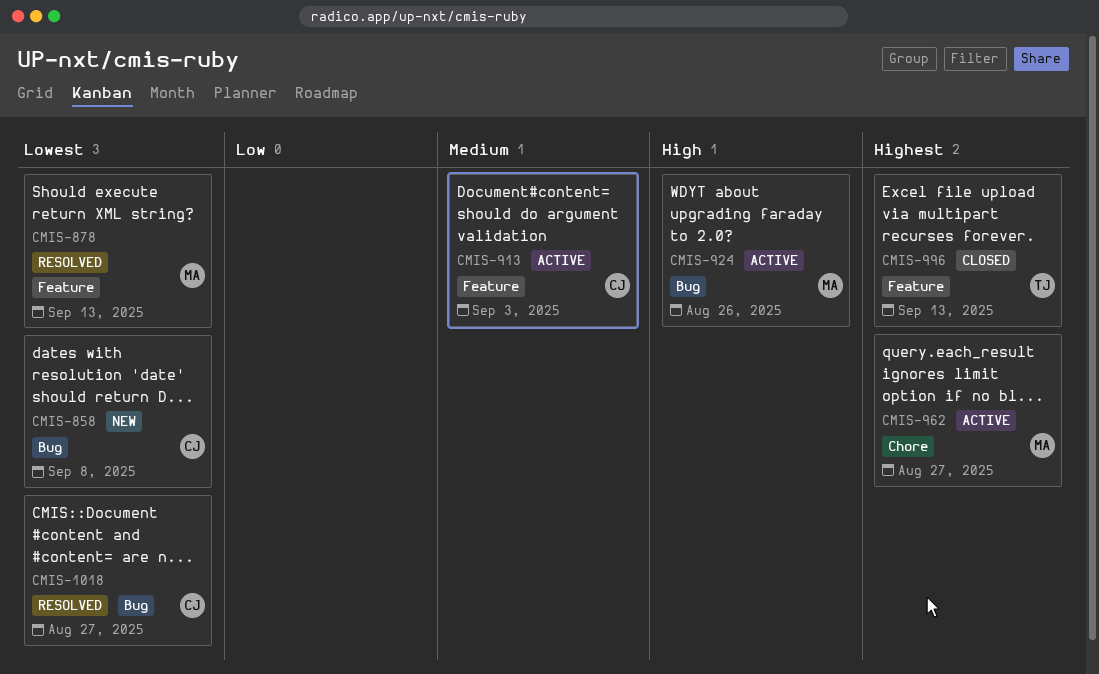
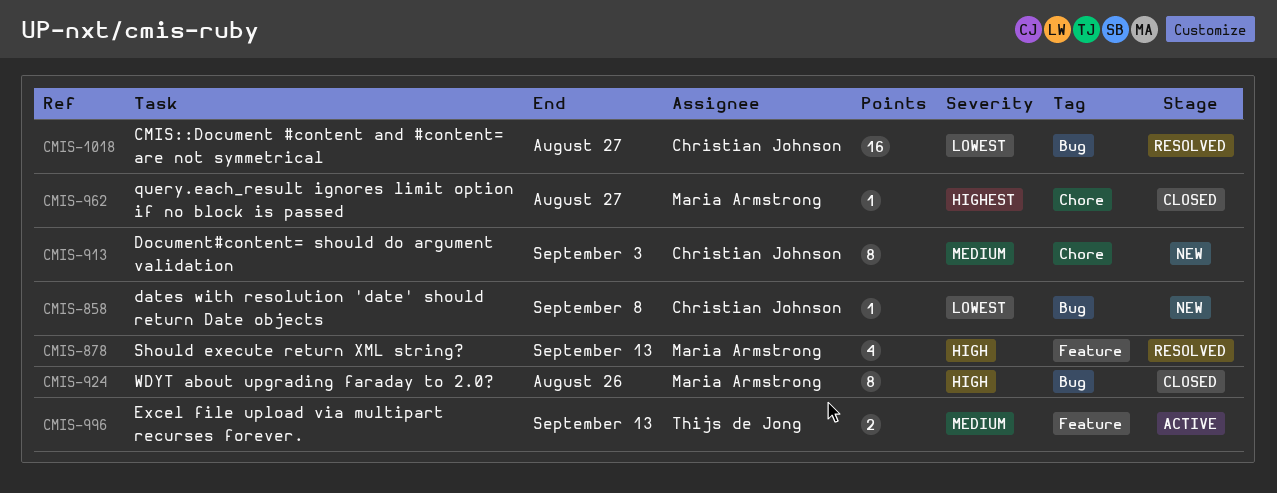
CMIS-878, priority: Lowest -> High
CMIS-913, status: Active -> New
CMIS-913, label: Feature -> Chore
CMIS-924, status: Active -> Closed
CMIS-962, status: Active -> Closed
CMIS-996, status: Closed -> Active
CMIS-996, priority: Highest -> Medium

